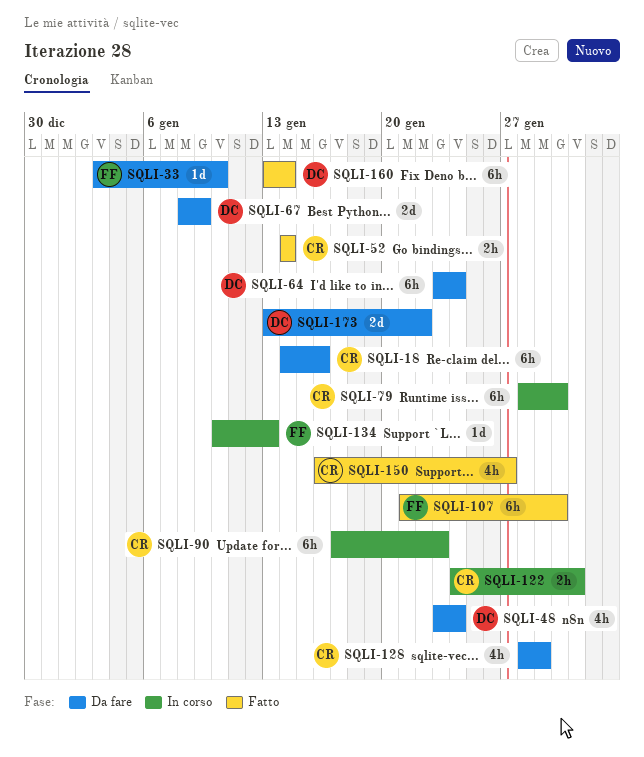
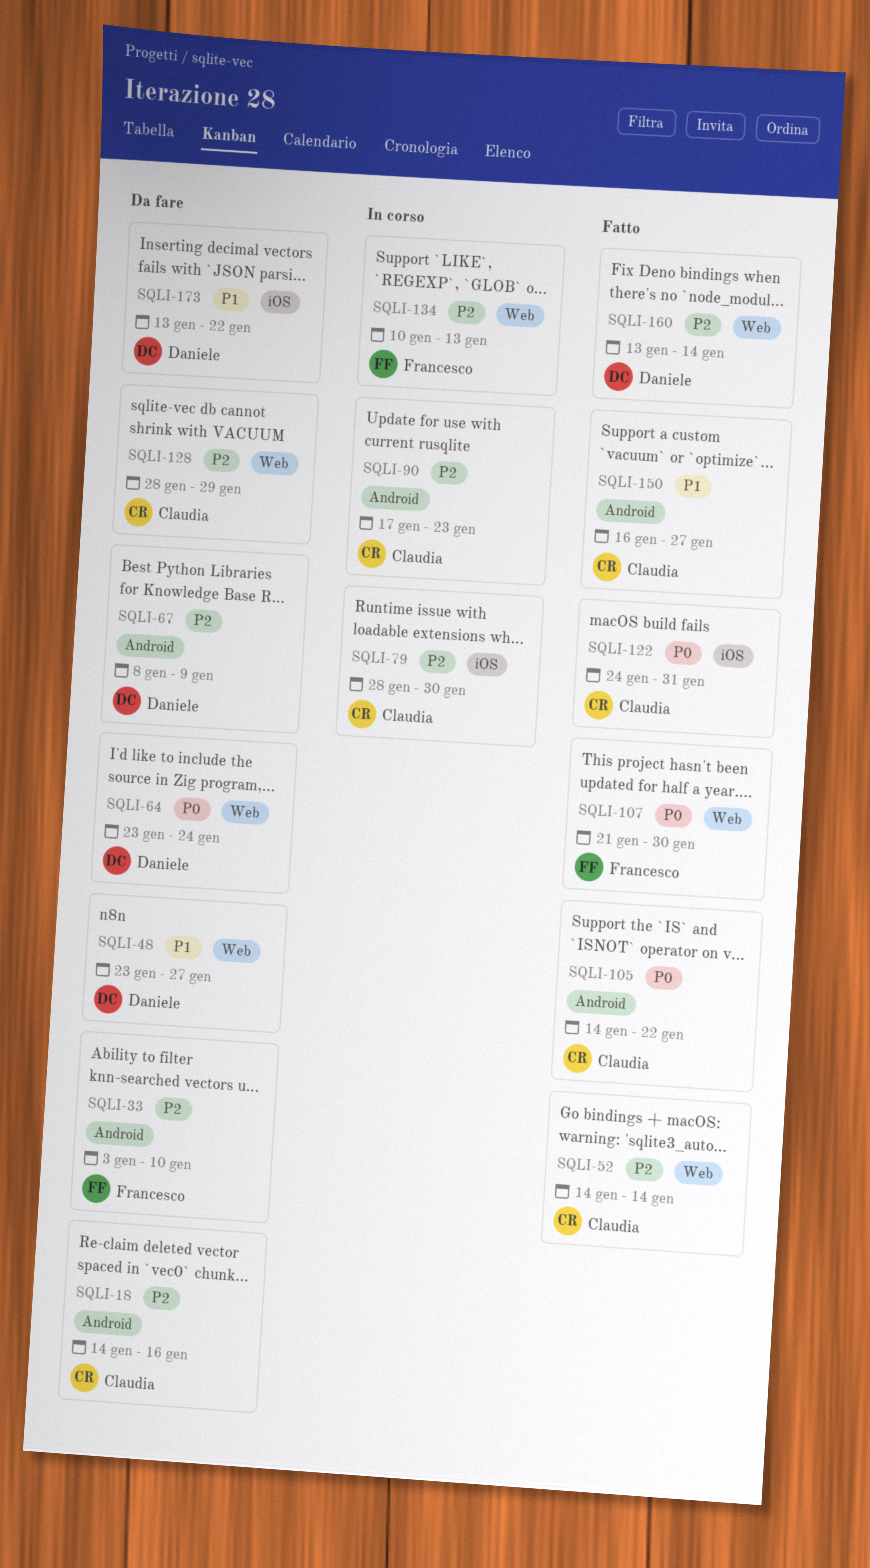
SQLI-48, due: Jan 24 -> Jan 27
SQLI-105: none -> present
SQLI-122, status: In corso -> Fatto

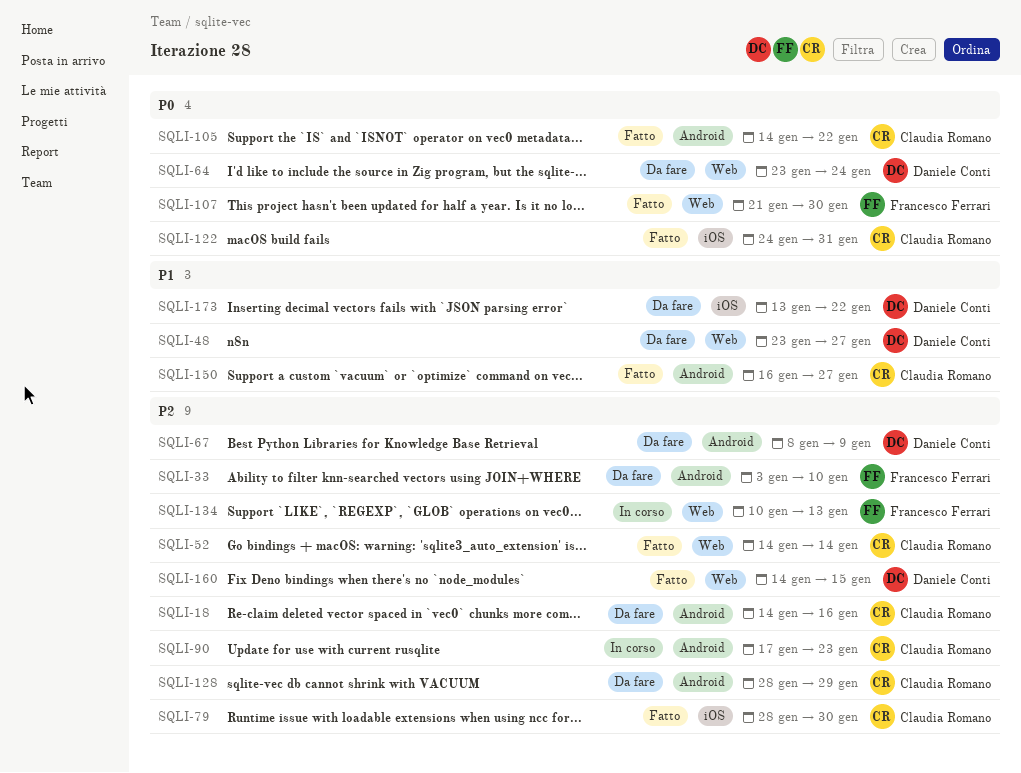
SQLI-79, status: In corso -> Fatto
SQLI-128, label: Web -> Android
SQLI-160, start: Jan 13 -> Jan 14
SQLI-160, due: Jan 14 -> Jan 15

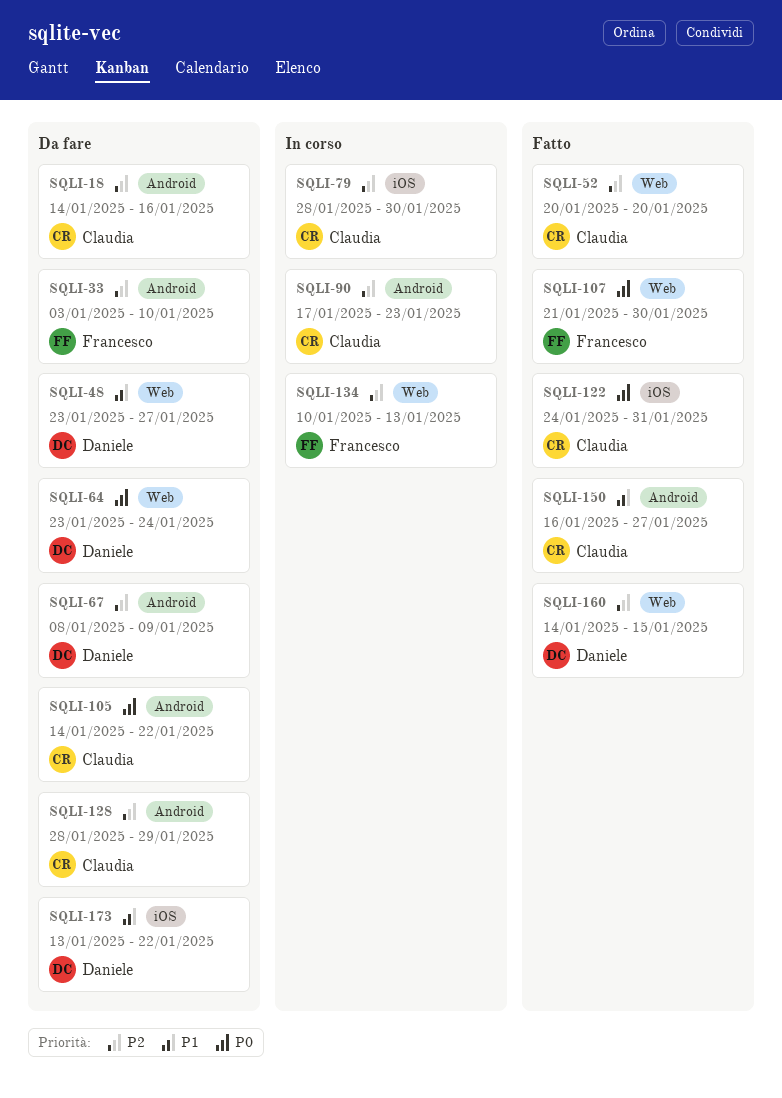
SQLI-52, start: Jan 14 -> Jan 20
SQLI-52, due: Jan 14 -> Jan 20
SQLI-79, status: Fatto -> In corso
SQLI-105, status: Fatto -> Da fare

